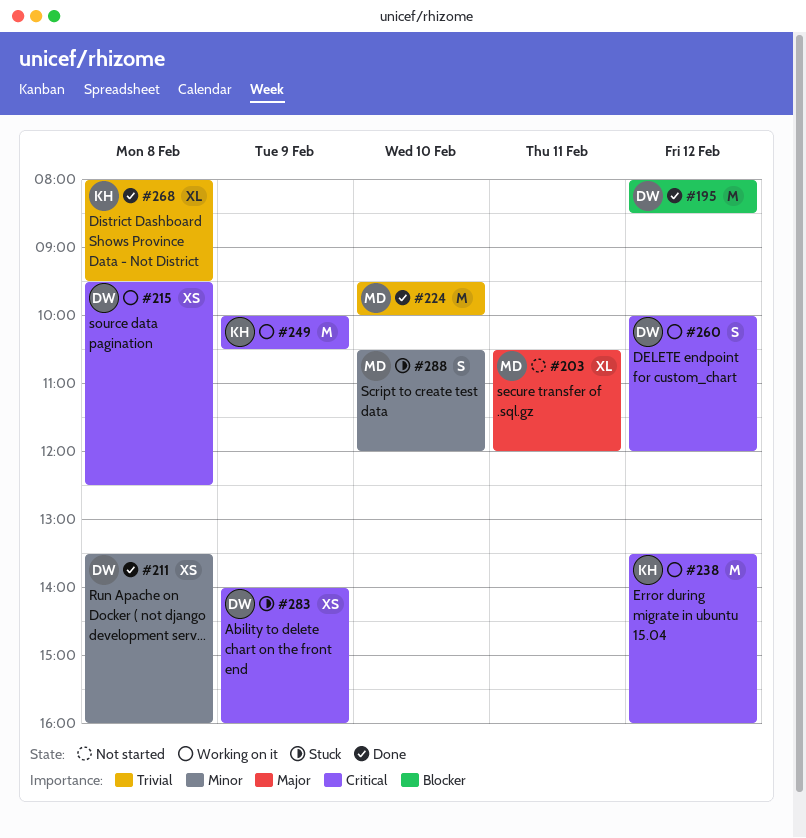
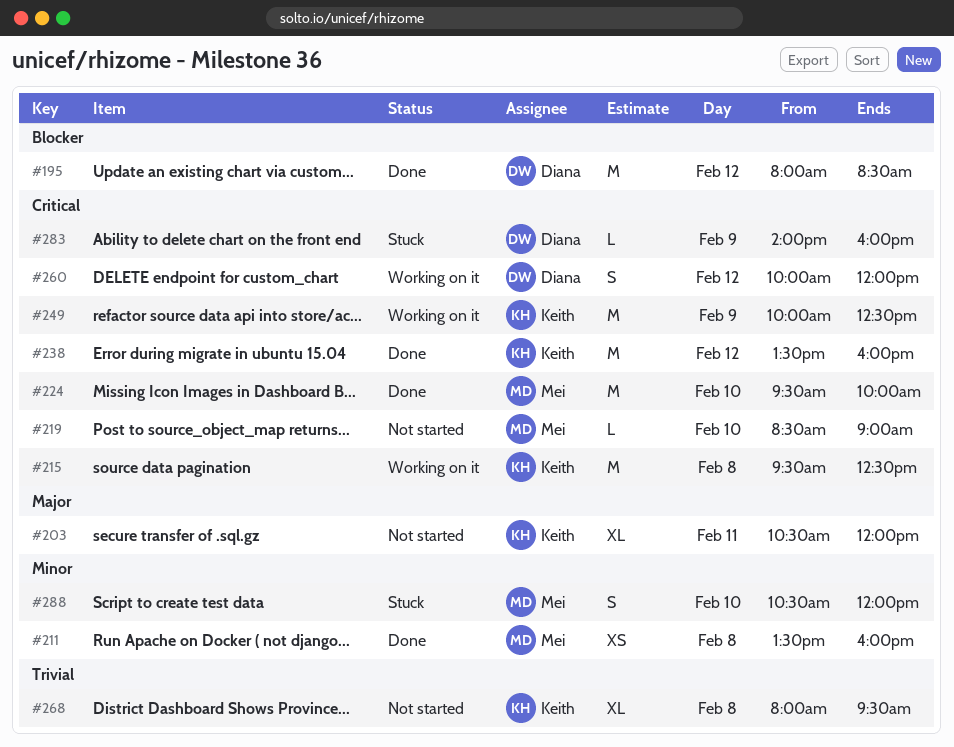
#203, owner: Mei -> Keith
#211, owner: Diana -> Mei
#215, owner: Diana -> Keith
#215, estimate: XS -> M
#219: none -> present
#224, priority: Trivial -> Critical
#238, status: Working on it -> Done
#249, ends: 10:30 -> 12:30
#268, status: Done -> Not started
#283, estimate: XS -> L

